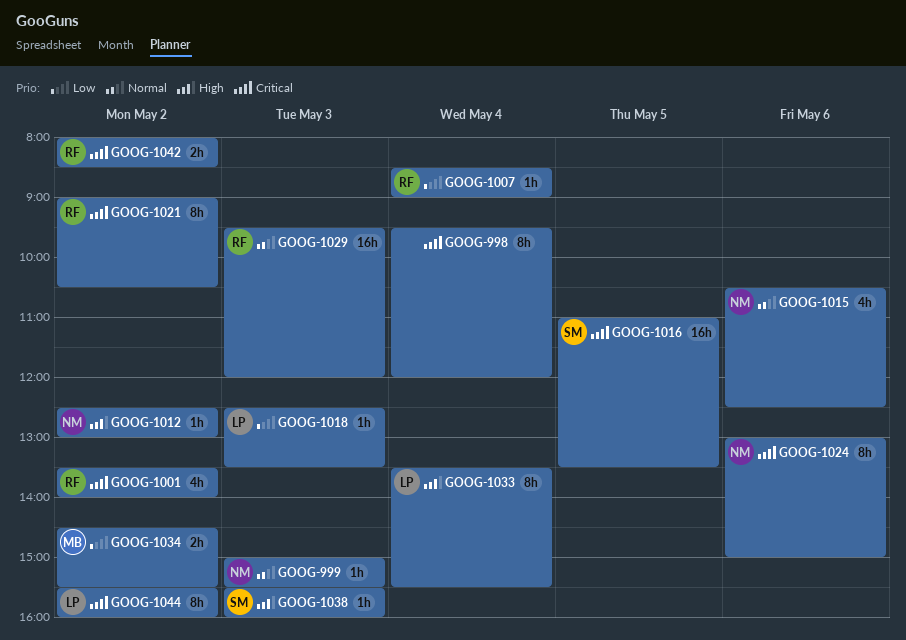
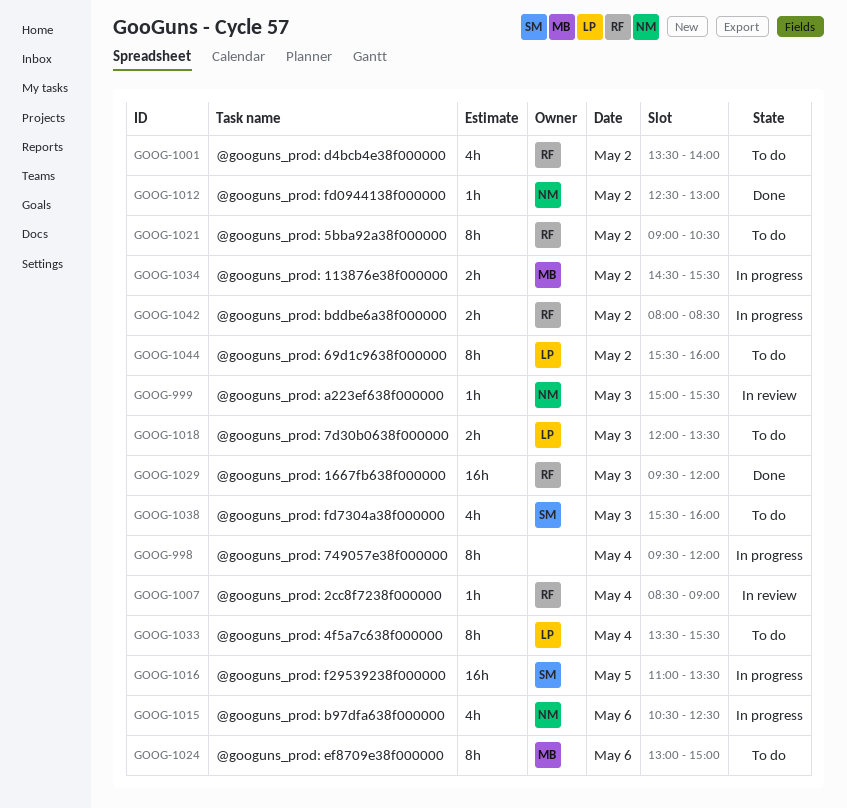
GOOG-1018, estimate: 1h -> 2h
GOOG-1018, begins: 12:30 -> 12:00
GOOG-1024, owner: NM -> MB
GOOG-1038, estimate: 1h -> 4h

